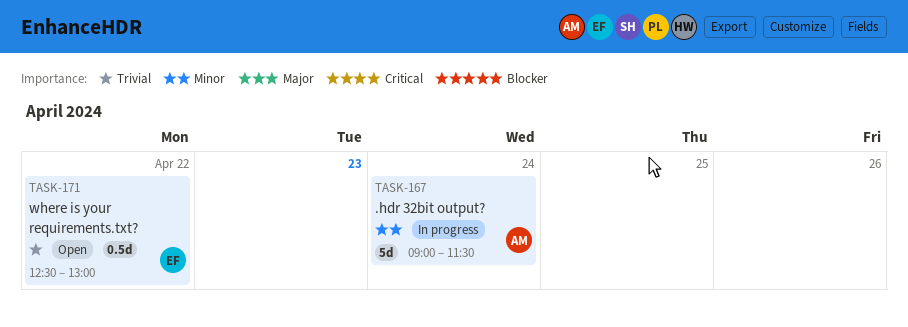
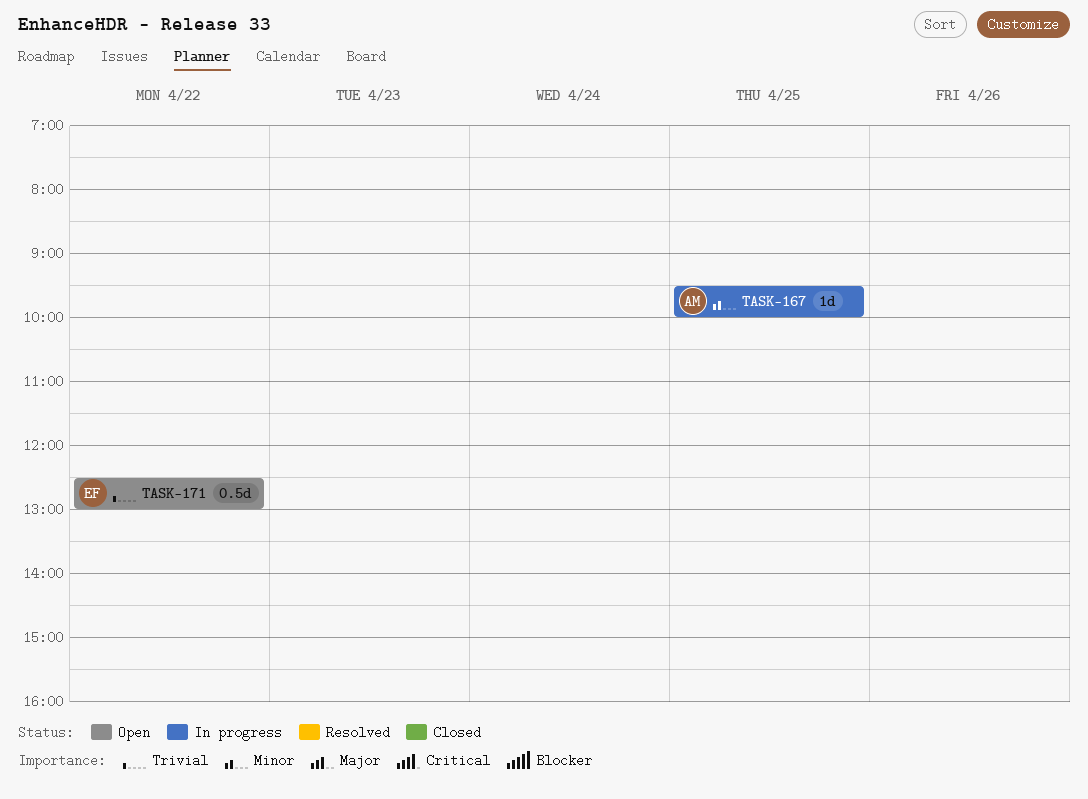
TASK-167, estimate: 5d -> 1d
TASK-167, day: Apr 24 -> Apr 25
TASK-167, begins: 09:00 -> 09:30
TASK-167, ends: 11:30 -> 10:00

